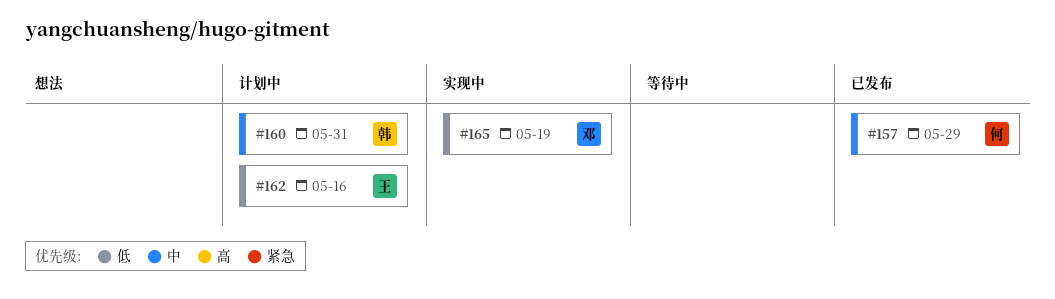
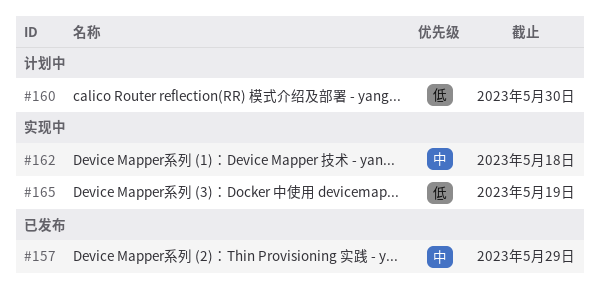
#160, priority: 中 -> 低
#160, due: May 31 -> May 30
#162, status: 计划中 -> 实现中
#162, priority: 低 -> 中
#162, due: May 16 -> May 18

